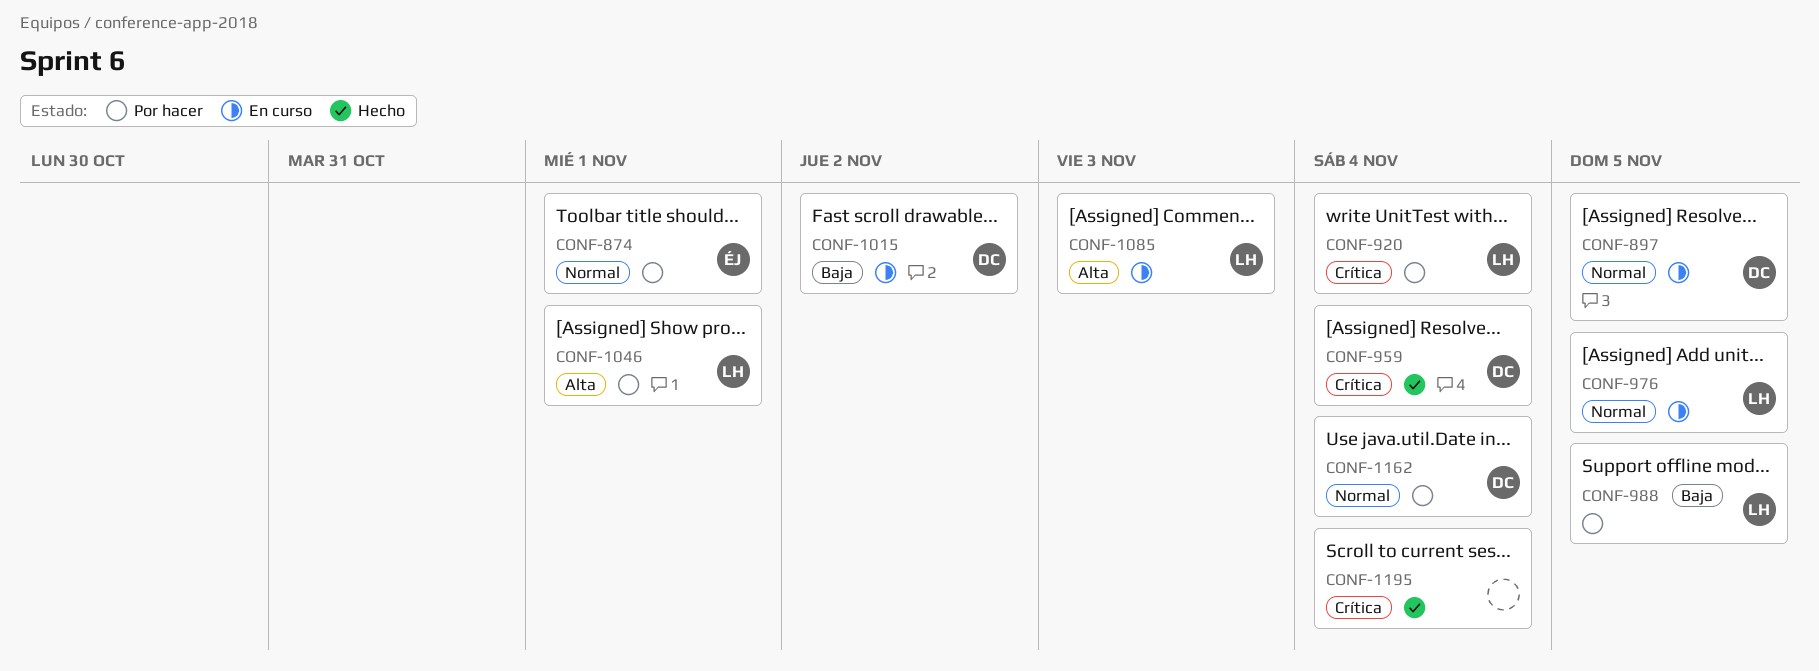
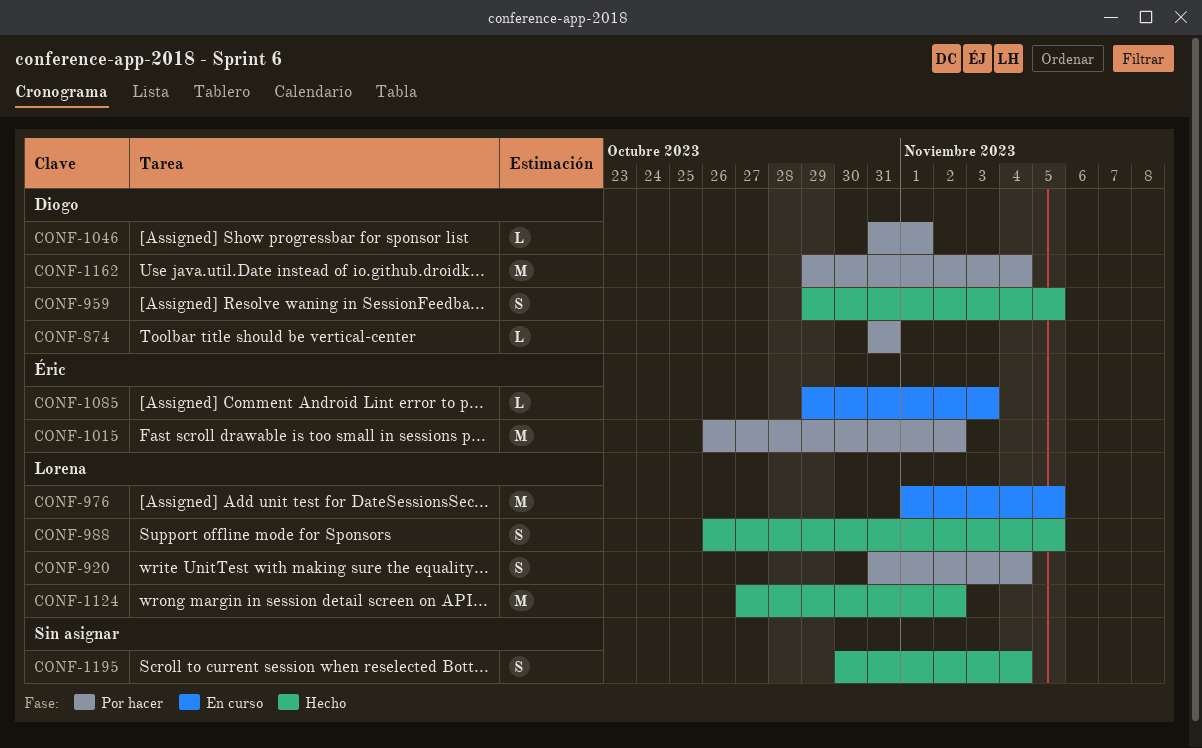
CONF-874, owner: Éric -> Diogo
CONF-874, due: Nov 1 -> Oct 31
CONF-897: present -> none
CONF-959, due: Nov 4 -> Nov 5
CONF-988, status: Por hacer -> Hecho
CONF-1015, status: En curso -> Por hacer
CONF-1015, owner: Diogo -> Éric
CONF-1046, owner: Lorena -> Diogo
CONF-1085, owner: Lorena -> Éric
CONF-1124: none -> present

